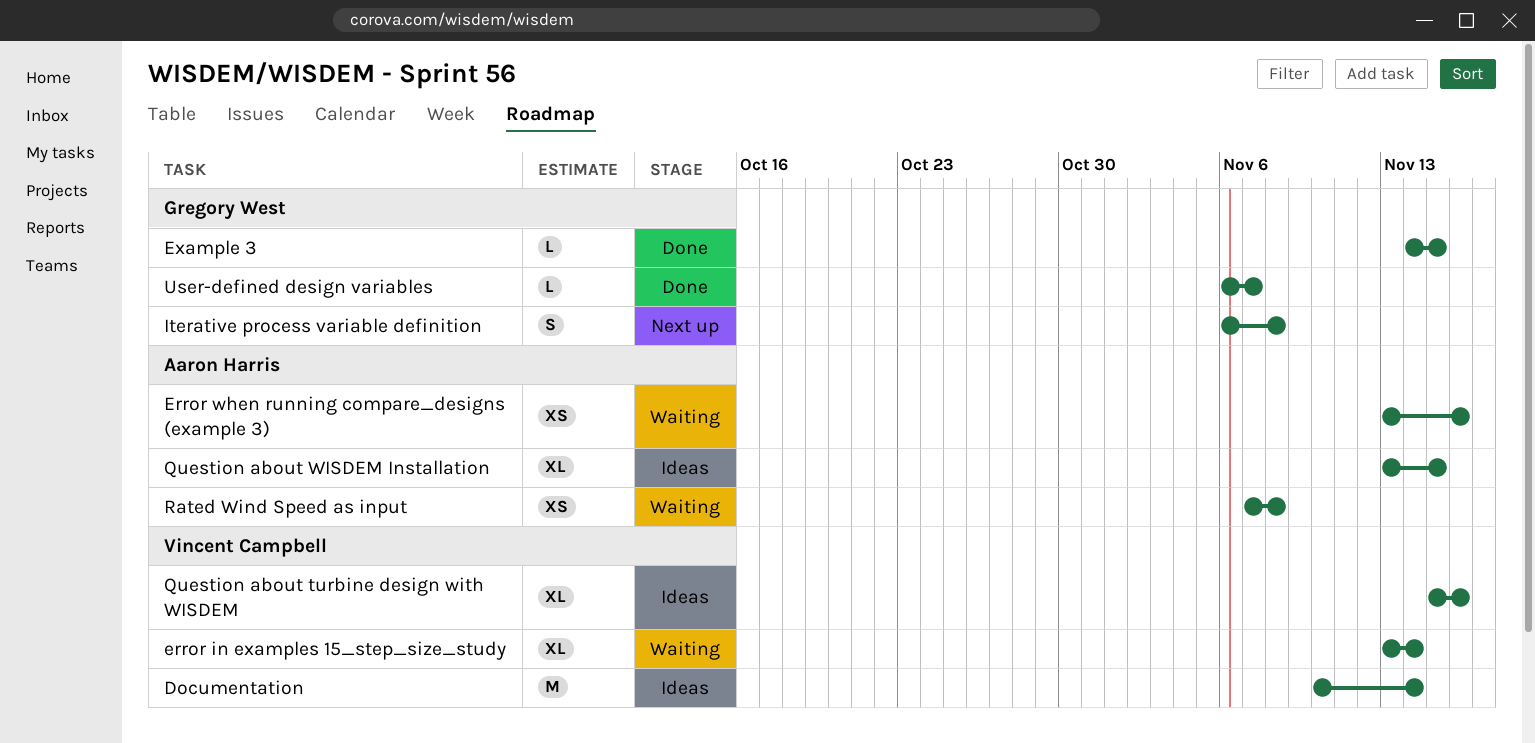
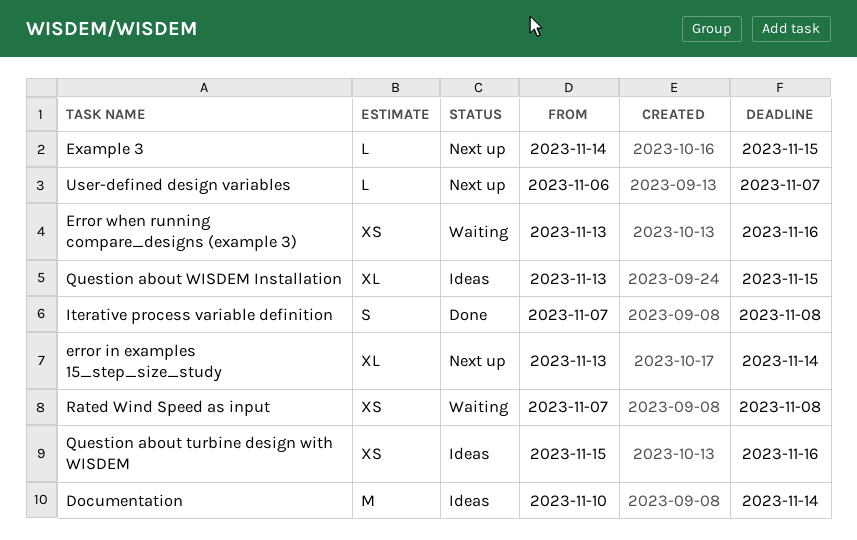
error in examples 15_step_size_study, status: Waiting -> Next up
Example 3, status: Done -> Next up
Iterative process variable definition, status: Next up -> Done
Iterative process variable definition, start: Nov 6 -> Nov 7
Question about turbine design with WISDEM, estimate: XL -> XS
User-defined design variables, status: Done -> Next up

